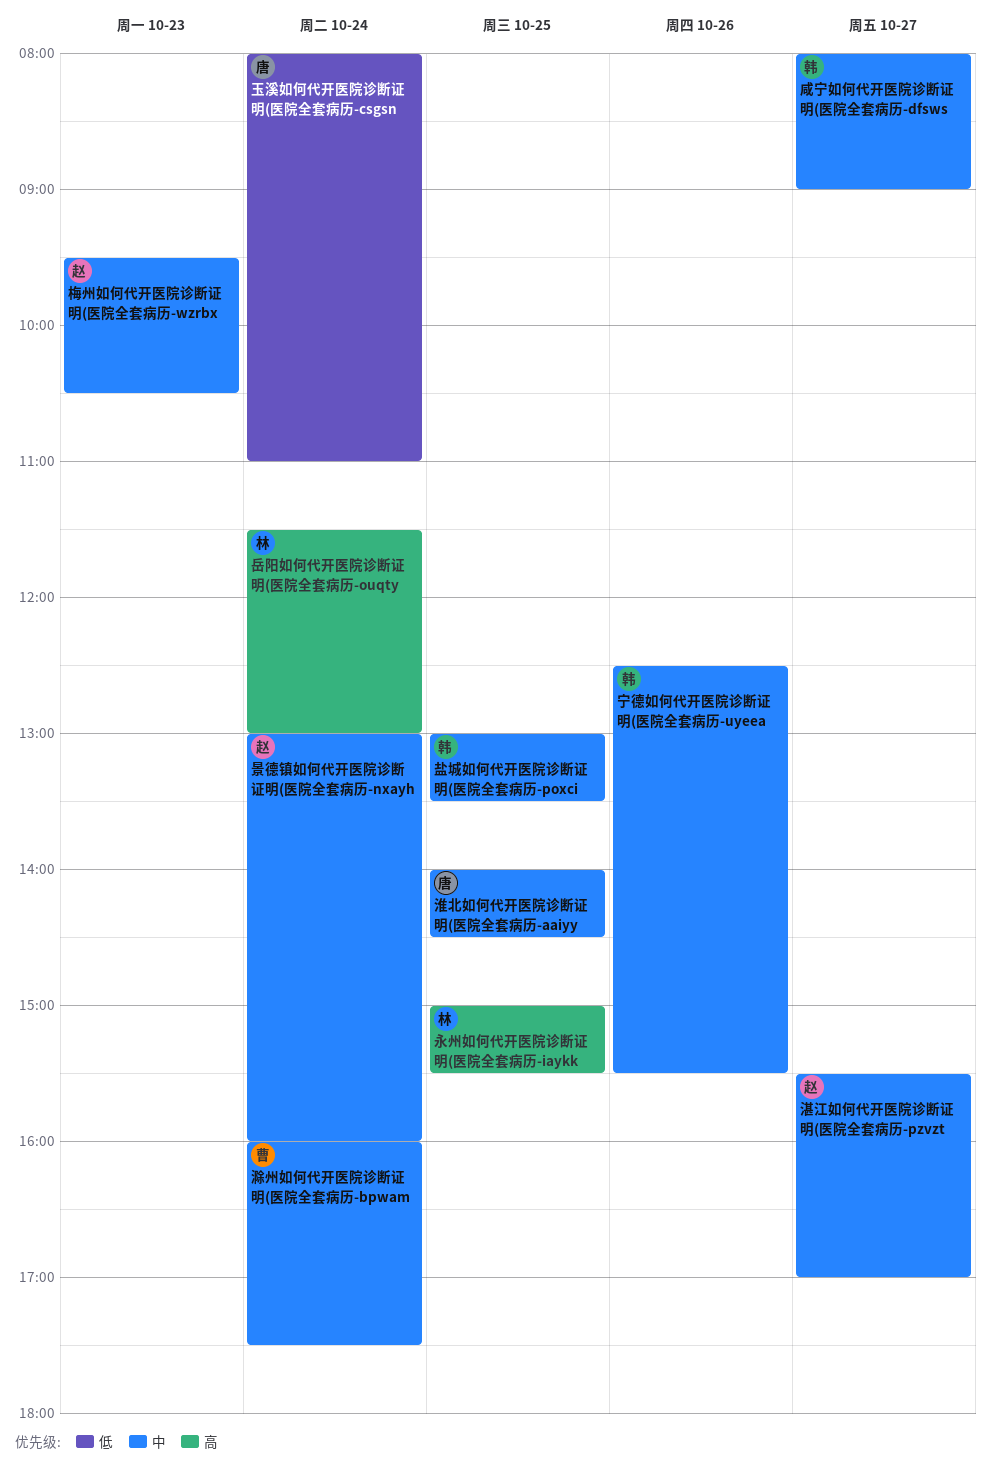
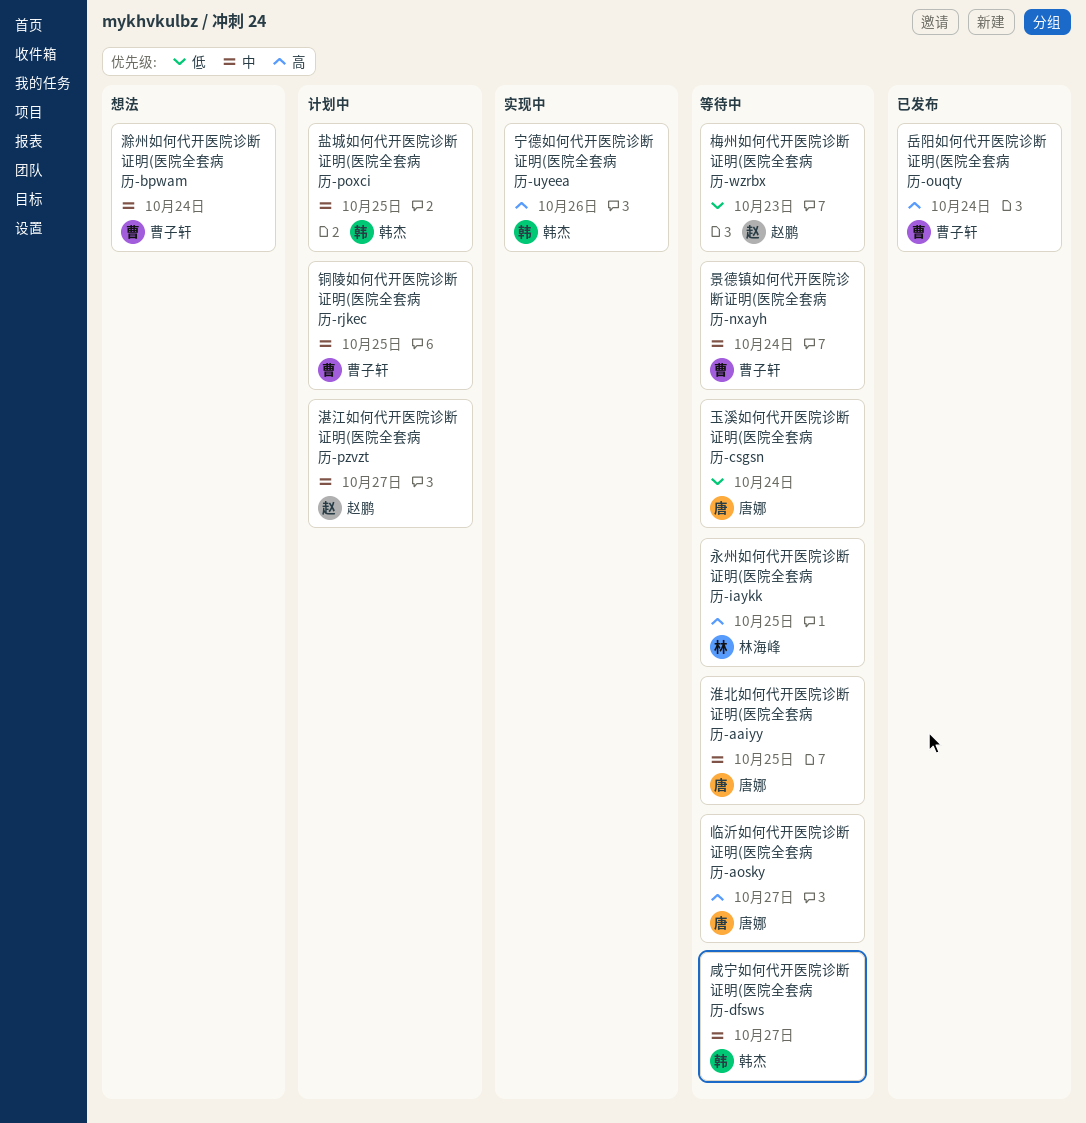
临沂如何代开医院诊断证明(医院全套病历-aosky: none -> present
宁德如何代开医院诊断证明(医院全套病历-uyeea, priority: 中 -> 高
岳阳如何代开医院诊断证明(医院全套病历-ouqty, owner: 林海峰 -> 曹子轩
景德镇如何代开医院诊断证明(医院全套病历-nxayh, owner: 赵鹏 -> 曹子轩
梅州如何代开医院诊断证明(医院全套病历-wzrbx, priority: 中 -> 低
铜陵如何代开医院诊断证明(医院全套病历-rjkec: none -> present

